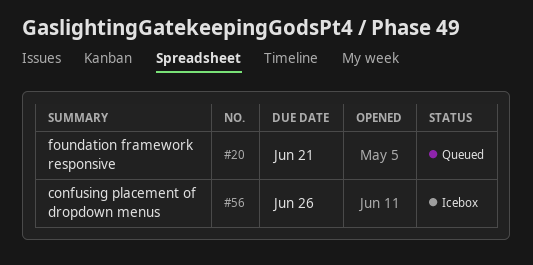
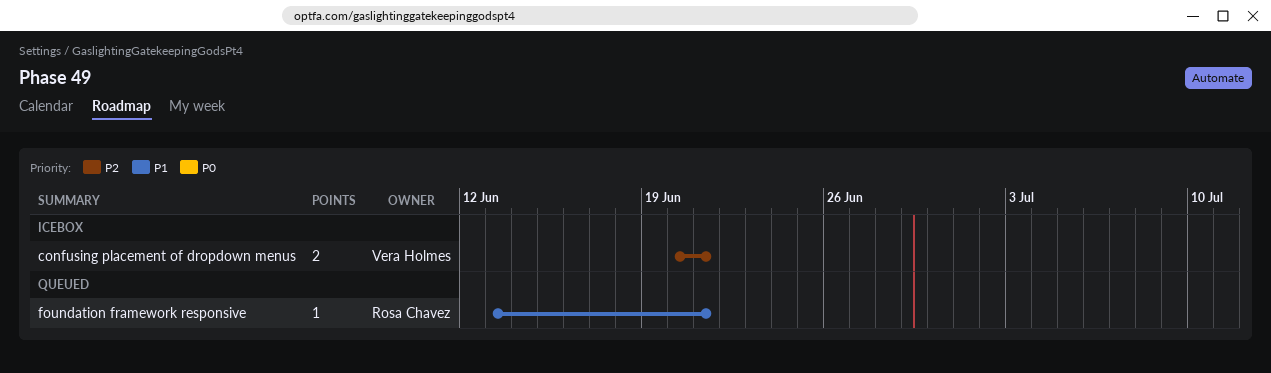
confusing placement of dropdown menus, due: Jun 26 -> Jun 21

